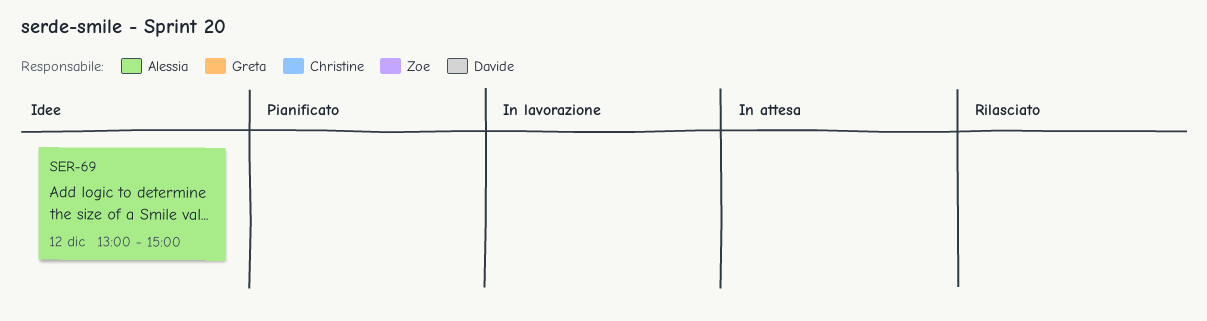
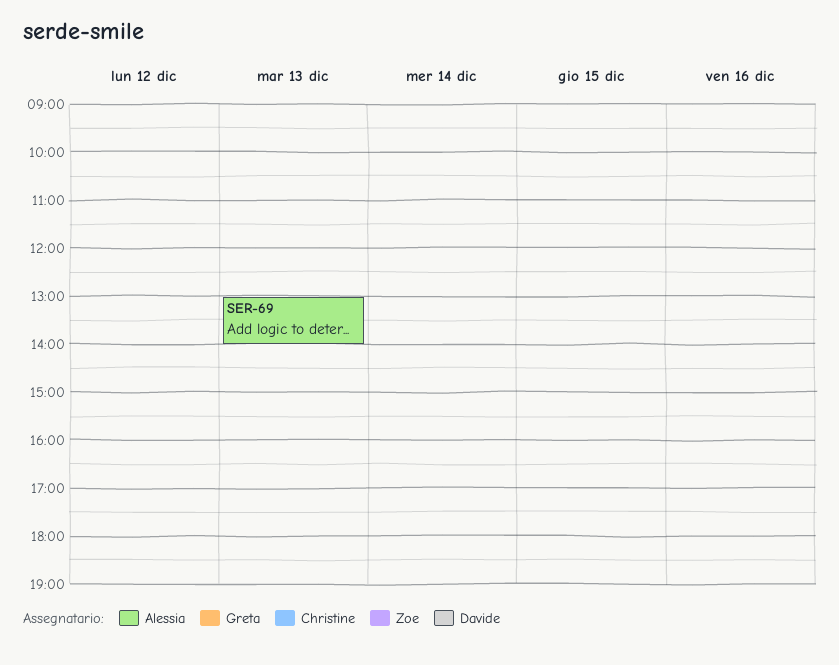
SER-69, day: Dec 12 -> Dec 13
SER-69, ends: 15:00 -> 14:00

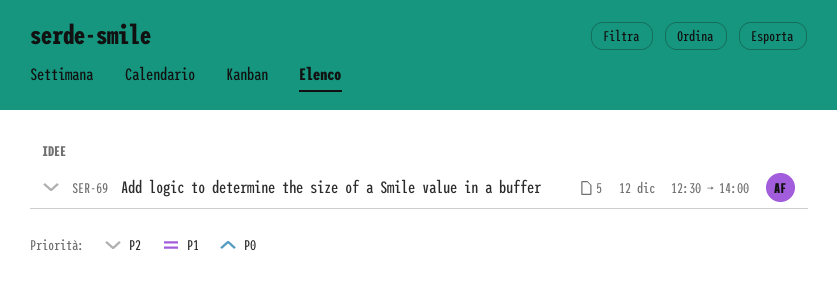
SER-69, day: Dec 13 -> Dec 12
SER-69, begins: 13:00 -> 12:30

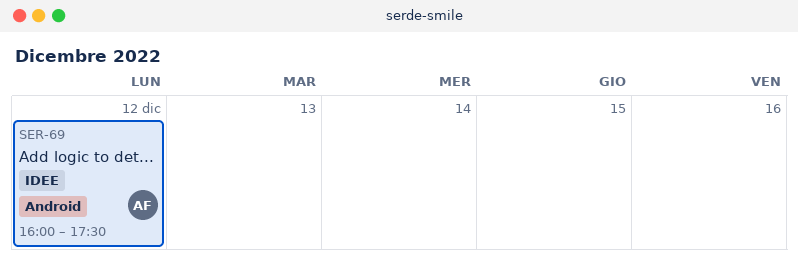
SER-69, begins: 12:30 -> 16:00
SER-69, ends: 14:00 -> 17:30

